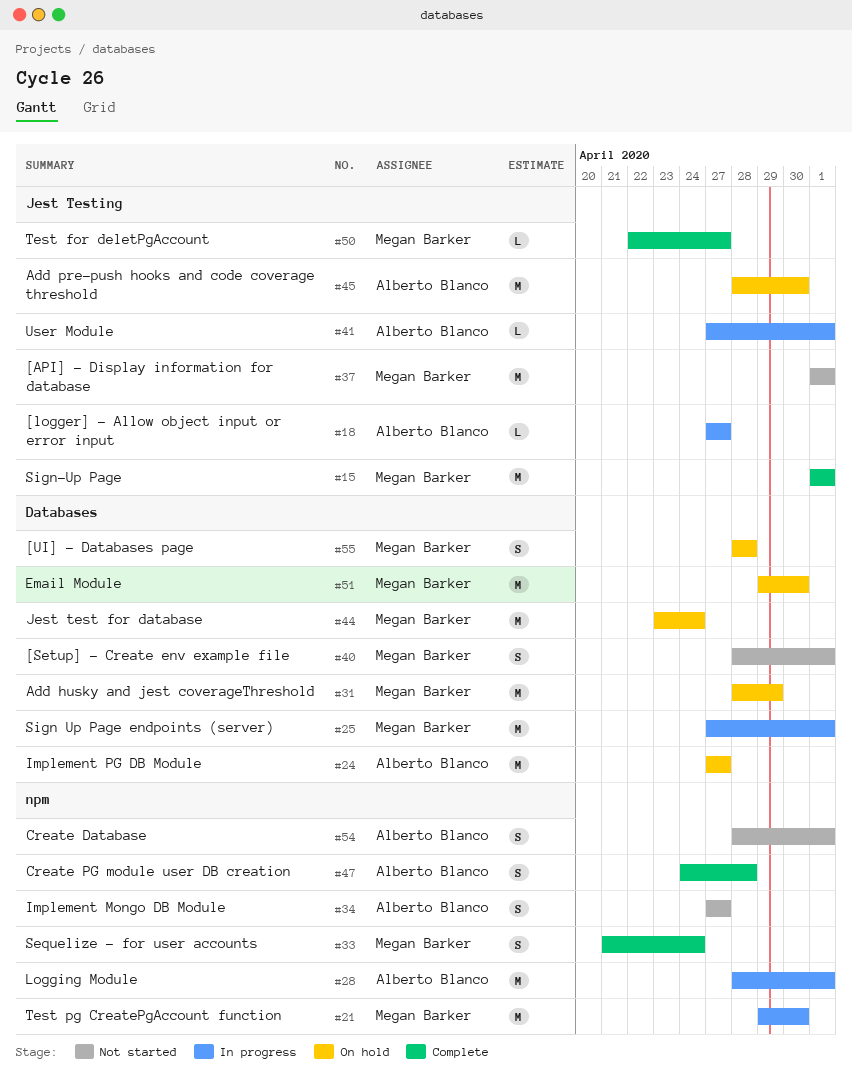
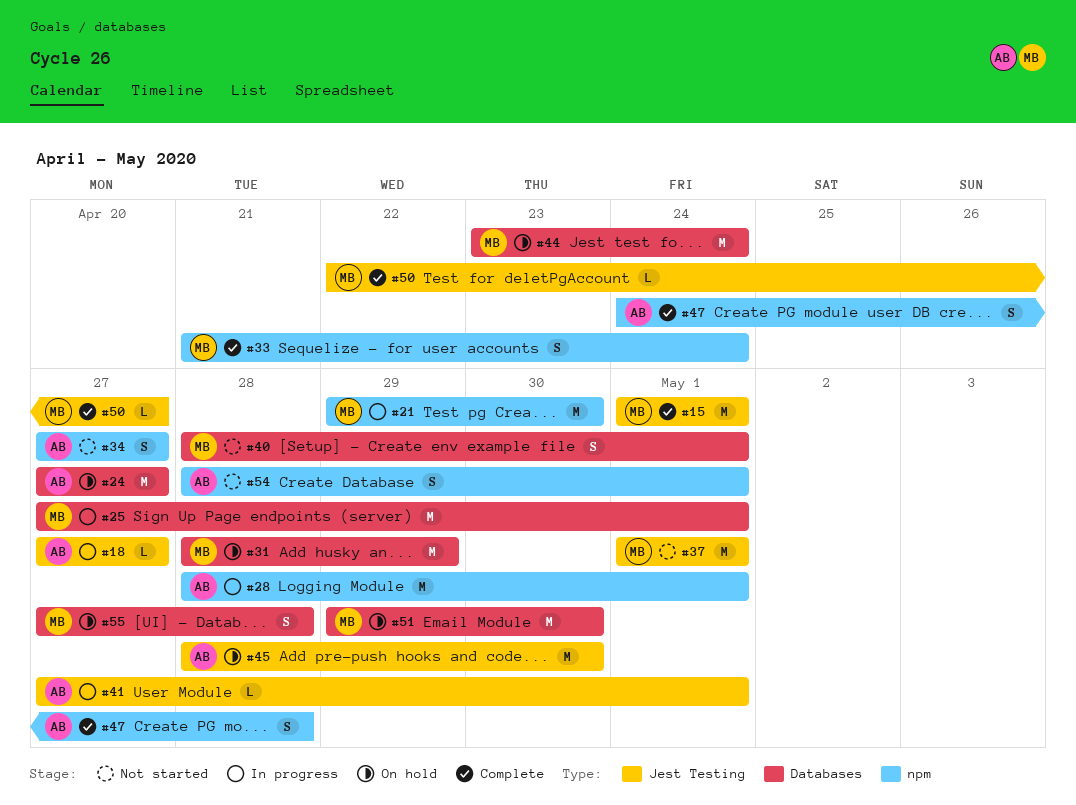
#55, start: Apr 28 -> Apr 27

